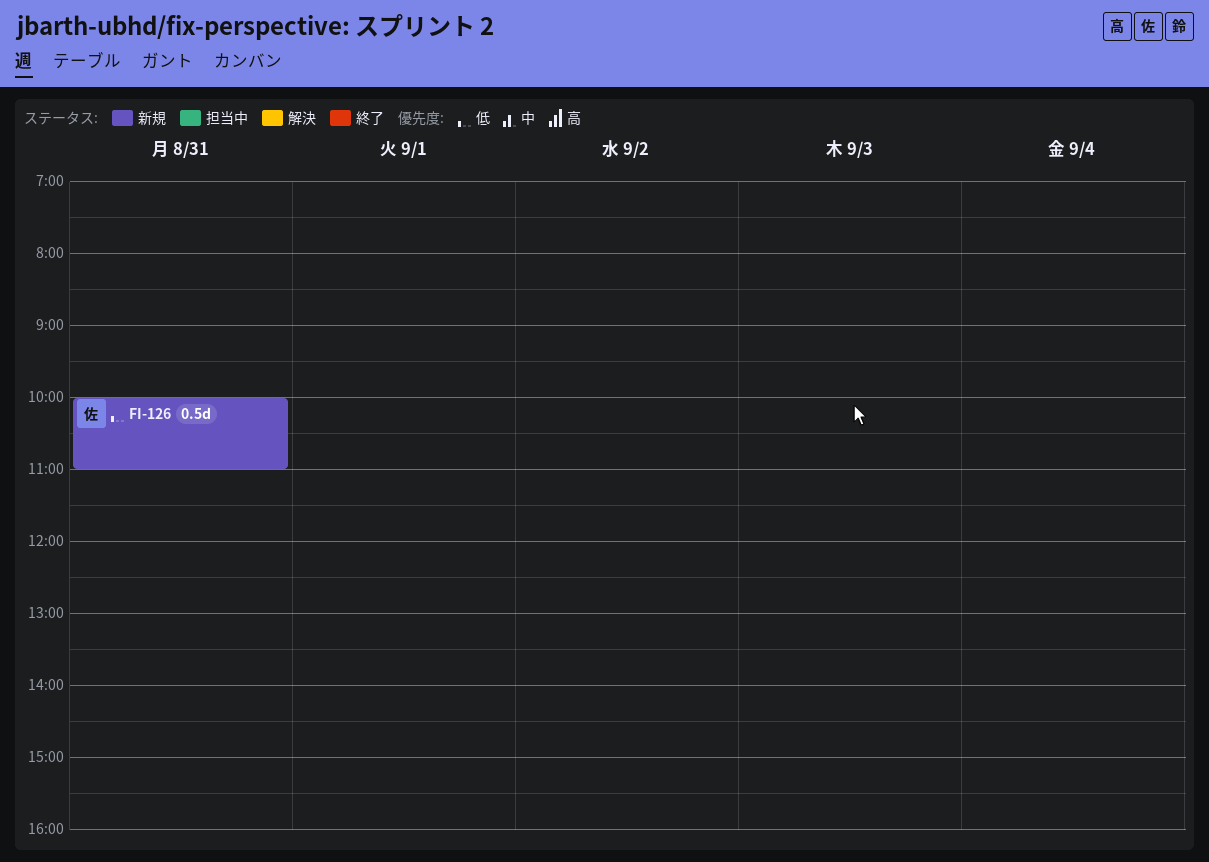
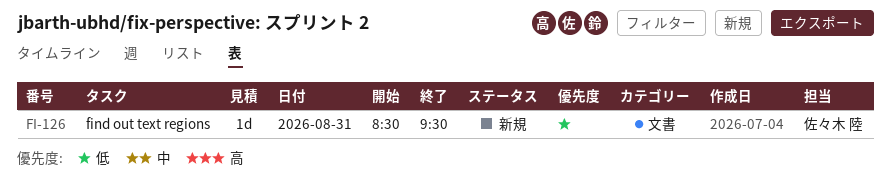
FI-126, estimate: 0.5d -> 1d
FI-126, begins: 10:00 -> 08:30
FI-126, ends: 11:00 -> 09:30

